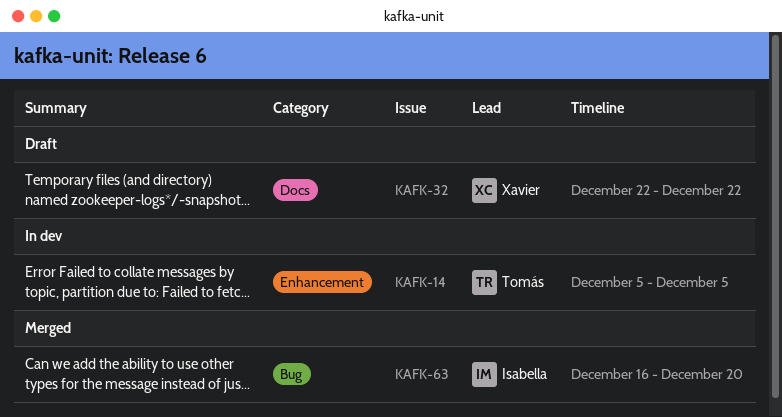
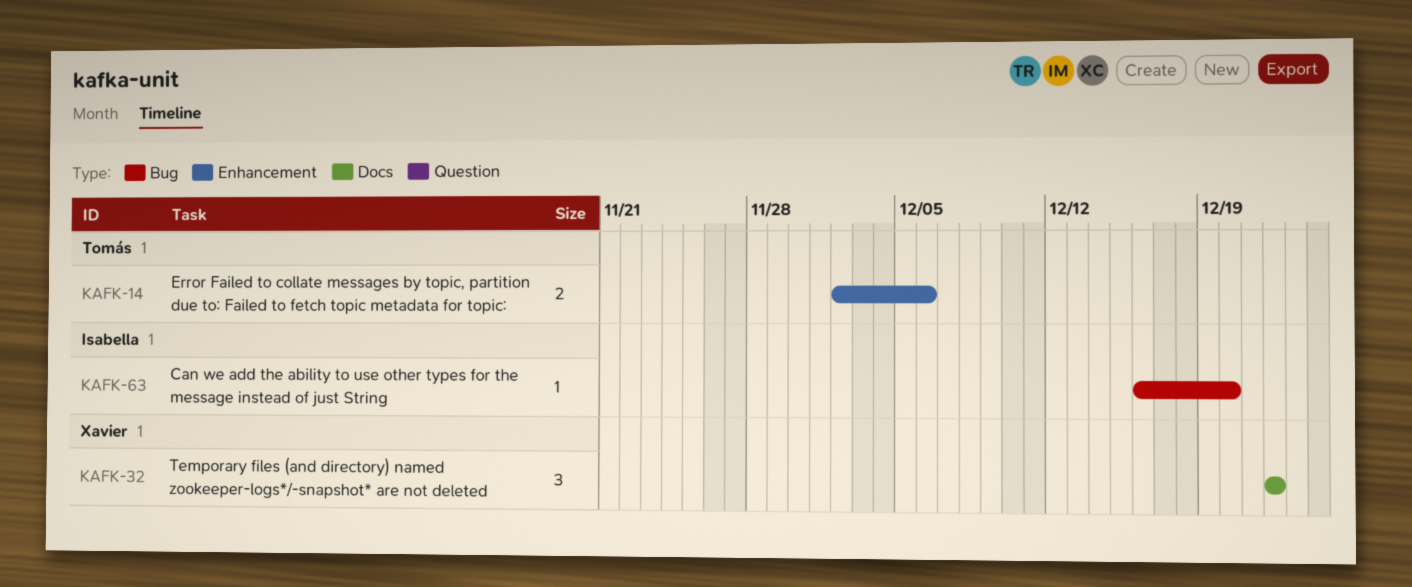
KAFK-14, start: Dec 5 -> Dec 2
KAFK-14, due: Dec 5 -> Dec 6

